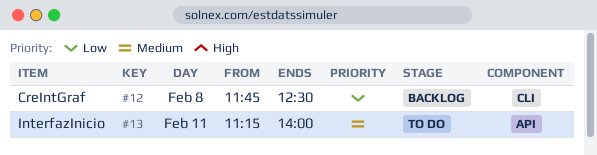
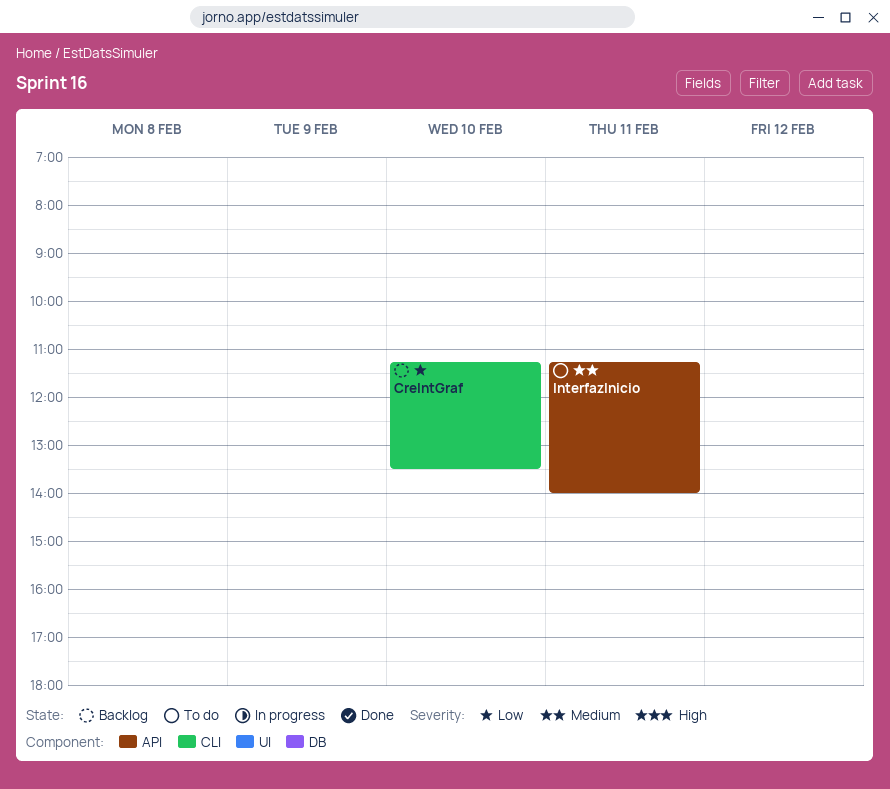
CreIntGraf, day: Feb 8 -> Feb 10
CreIntGraf, begins: 11:45 -> 11:15
CreIntGraf, ends: 12:30 -> 13:30

